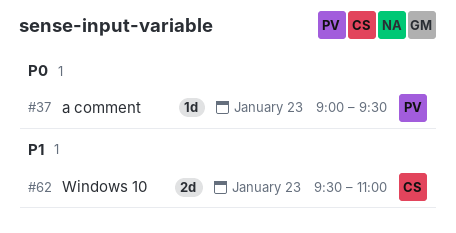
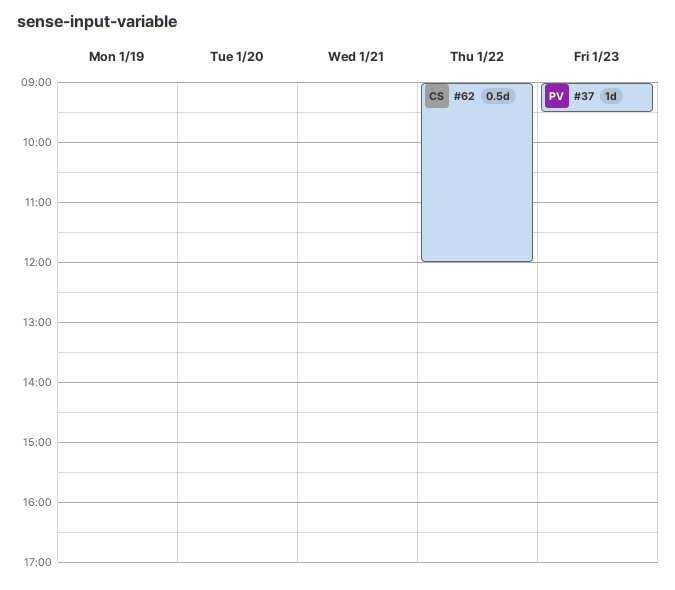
#62, estimate: 2d -> 0.5d
#62, day: Jan 23 -> Jan 22
#62, begins: 09:30 -> 09:00
#62, ends: 11:00 -> 12:00

